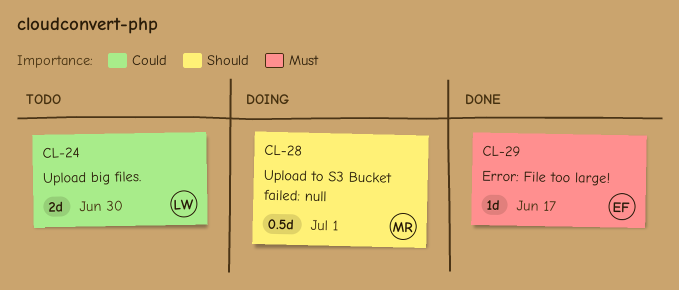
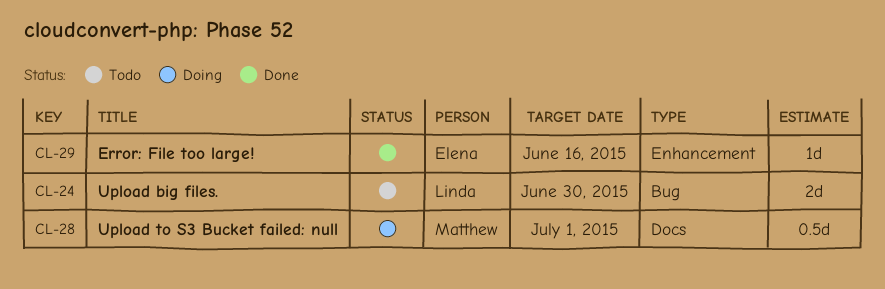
CL-29, due: Jun 17 -> Jun 16

